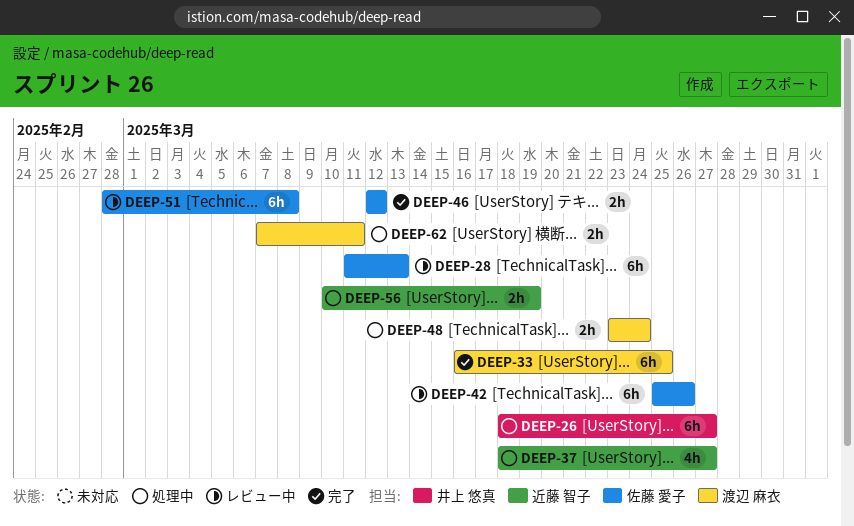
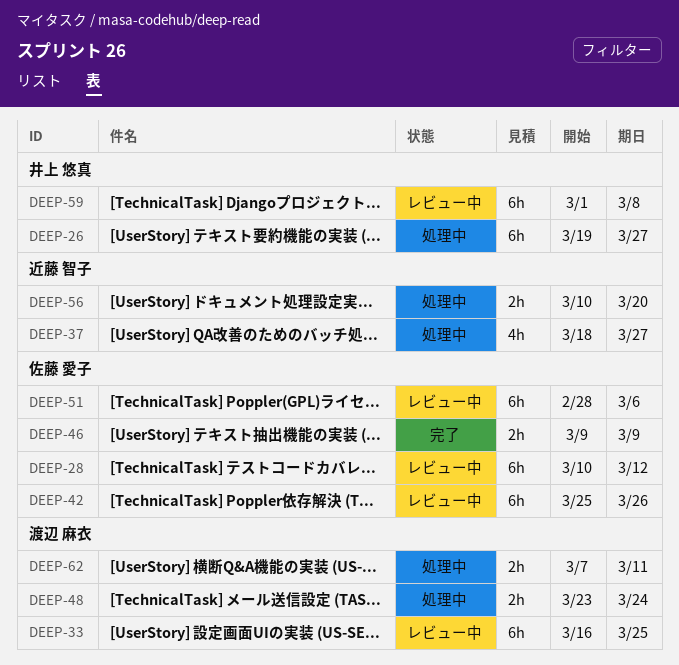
DEEP-26, start: Mar 18 -> Mar 19
DEEP-28, start: Mar 11 -> Mar 10
DEEP-28, due: Mar 13 -> Mar 12
DEEP-33, status: 完了 -> レビュー中
DEEP-46, start: Mar 12 -> Mar 9
DEEP-46, due: Mar 12 -> Mar 9
DEEP-51, due: Mar 8 -> Mar 6
DEEP-56, due: Mar 19 -> Mar 20
DEEP-59: none -> present

